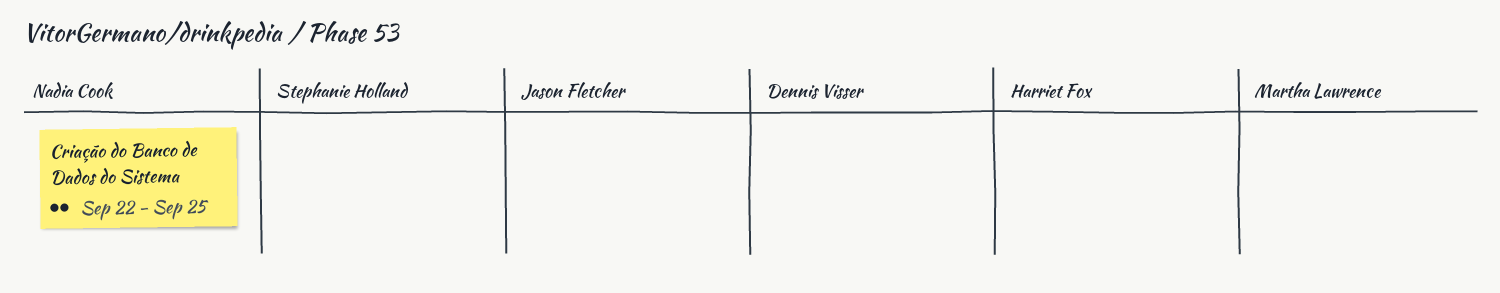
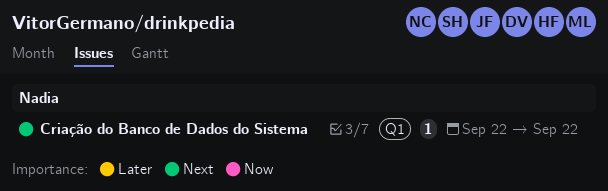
Criação do Banco de Dados do Sistema, estimate: 2 -> 1
Criação do Banco de Dados do Sistema, due: Sep 25 -> Sep 22

